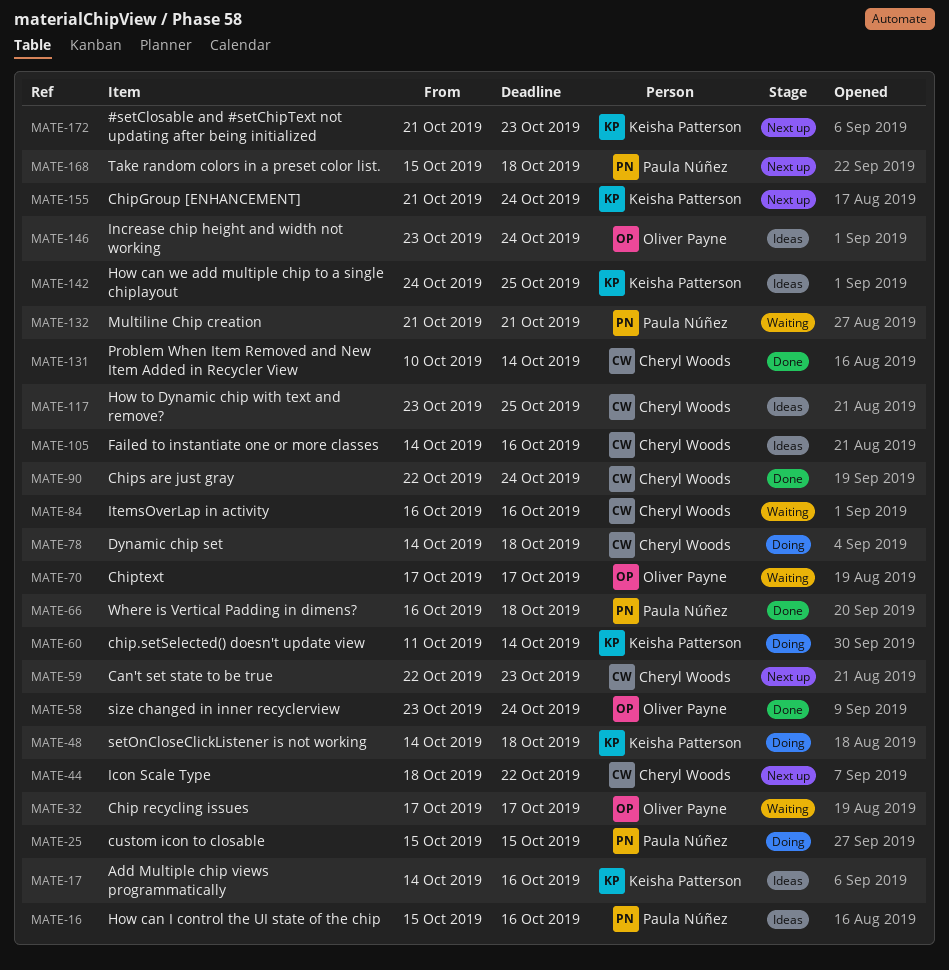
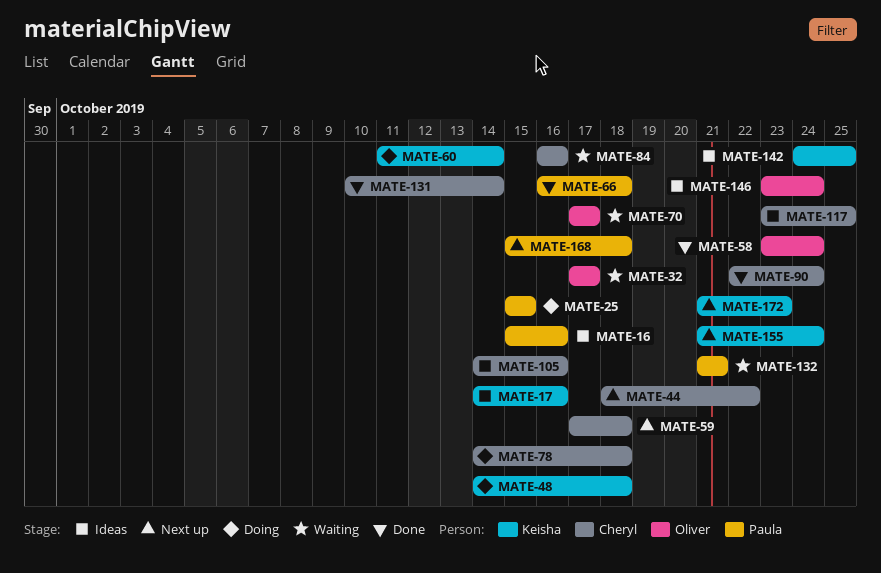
MATE-59, start: Oct 22 -> Oct 17
MATE-59, due: Oct 23 -> Oct 18

